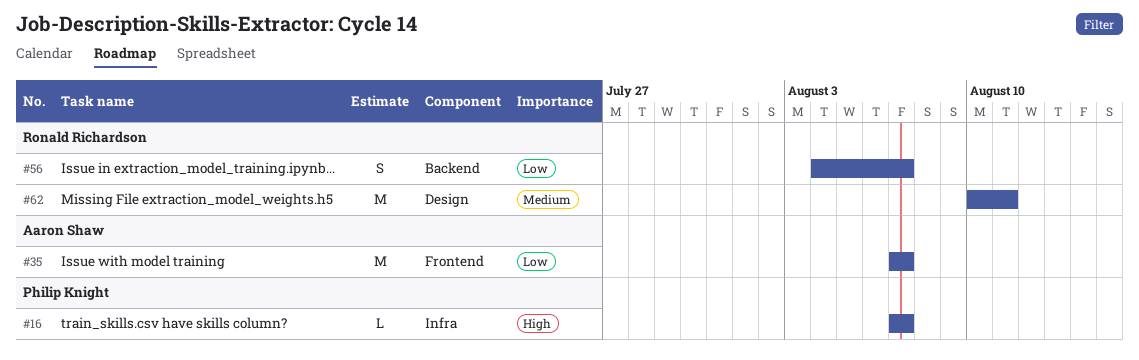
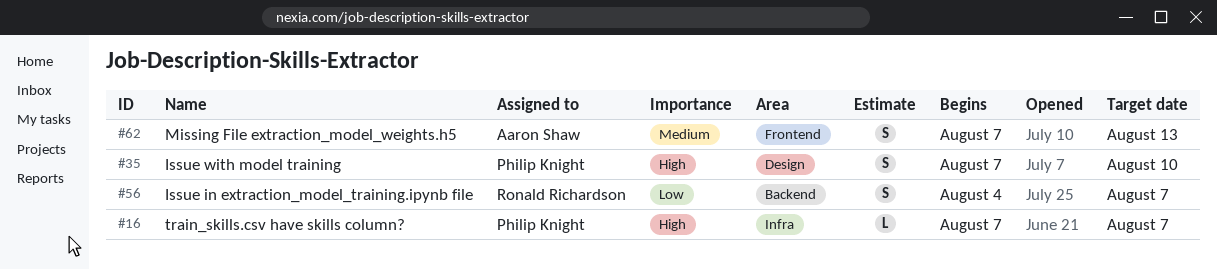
#35, owner: Aaron Shaw -> Philip Knight
#35, priority: Low -> High
#35, label: Frontend -> Design
#35, estimate: M -> S
#35, due: Aug 7 -> Aug 10
#62, owner: Ronald Richardson -> Aaron Shaw
#62, label: Design -> Frontend
#62, estimate: M -> S
#62, start: Aug 10 -> Aug 7
#62, due: Aug 11 -> Aug 13

